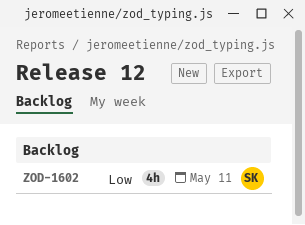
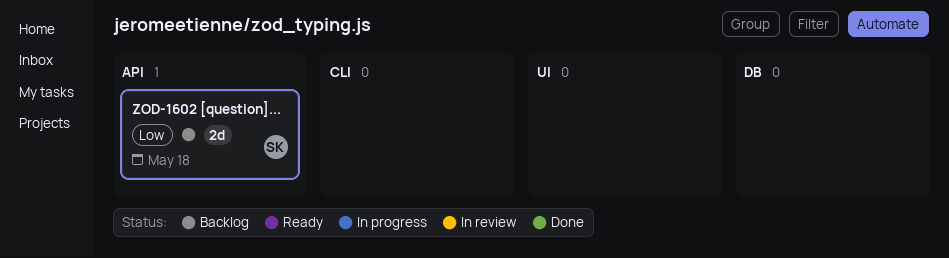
ZOD-1602, estimate: 4h -> 2d
ZOD-1602, due: May 11 -> May 18

